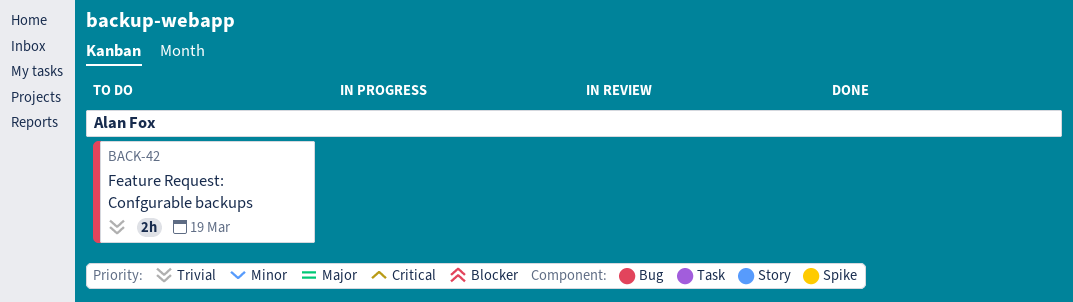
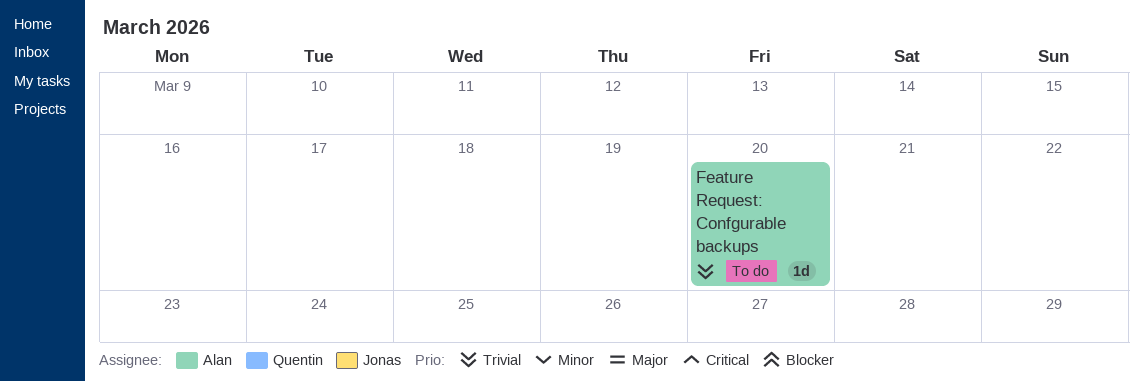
Feature Request: Confgurable backups, estimate: 2h -> 1d
Feature Request: Confgurable backups, due: Mar 19 -> Mar 20

